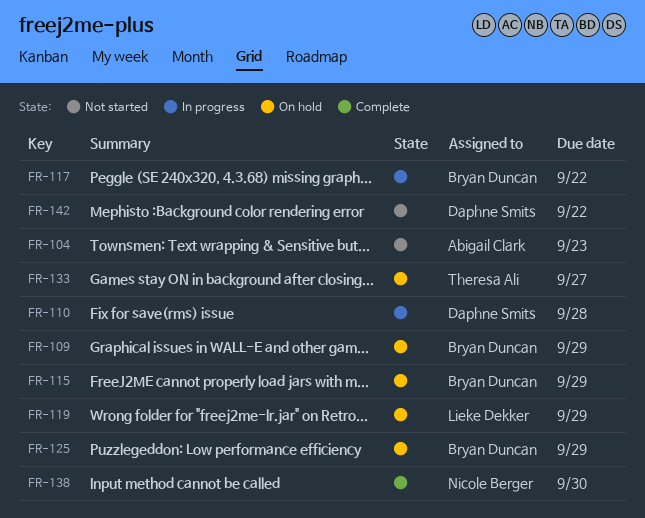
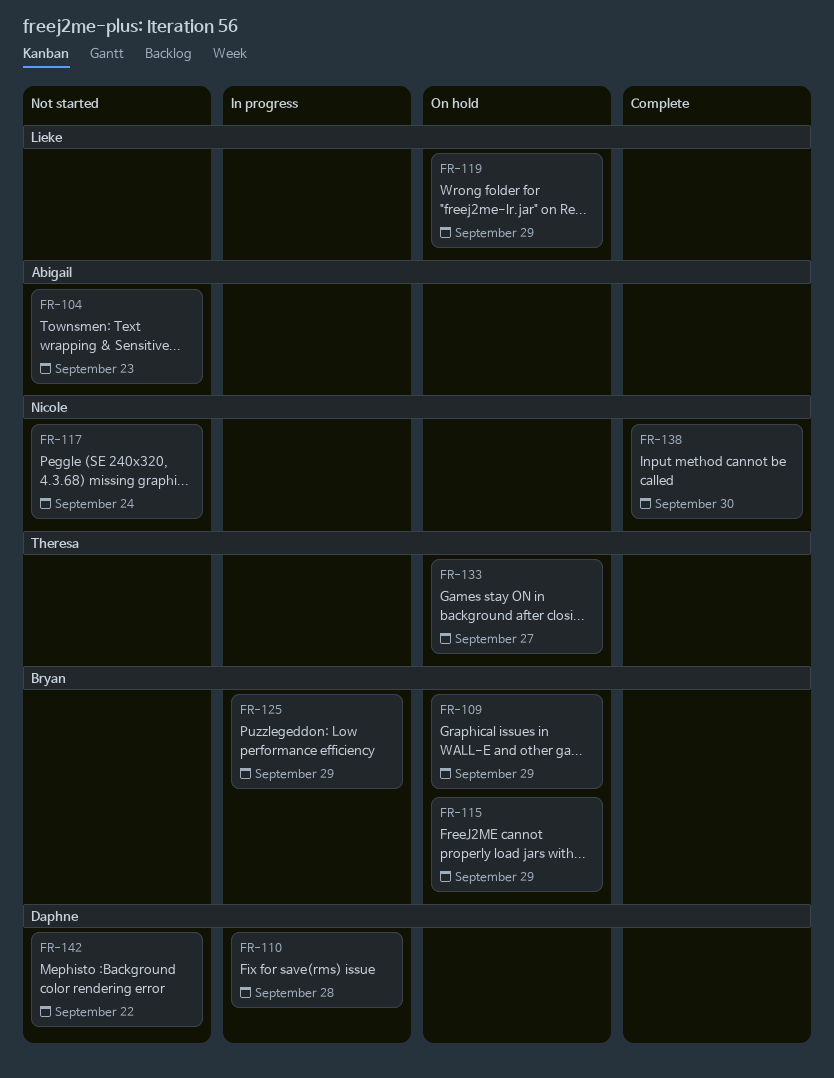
FR-117, status: In progress -> Not started
FR-117, owner: Bryan Duncan -> Nicole Berger
FR-117, due: Sep 22 -> Sep 24
FR-125, status: On hold -> In progress

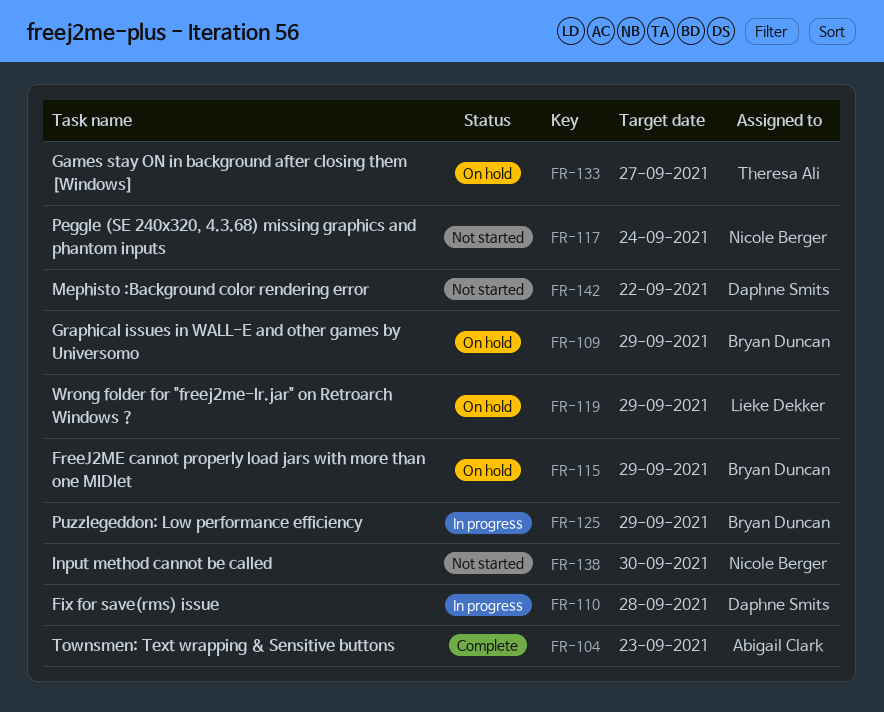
FR-104, status: Not started -> Complete
FR-138, status: Complete -> Not started

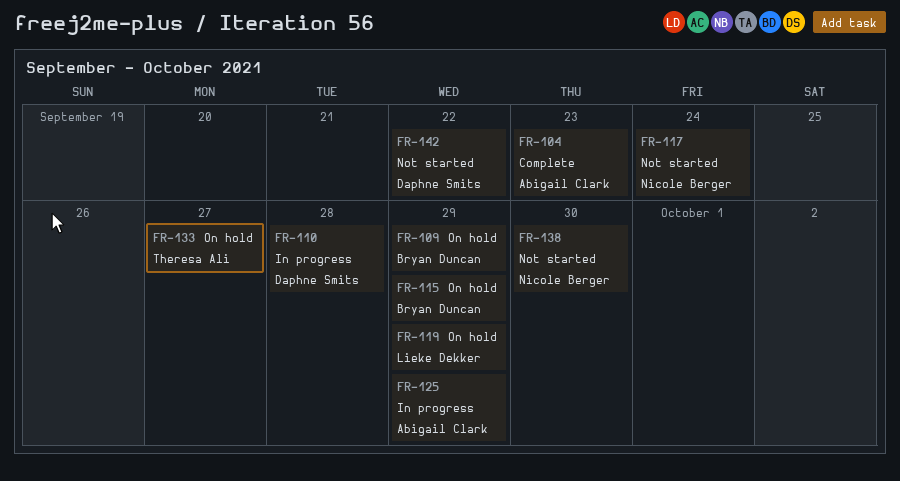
FR-125, owner: Bryan Duncan -> Abigail Clark

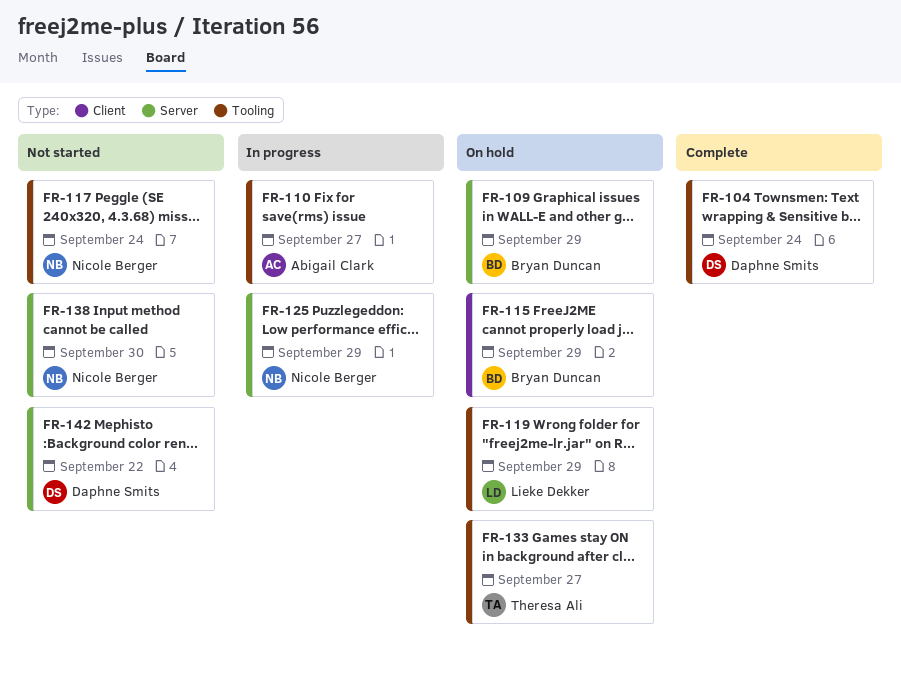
FR-104, owner: Abigail Clark -> Daphne Smits
FR-104, due: Sep 23 -> Sep 24
FR-110, owner: Daphne Smits -> Abigail Clark
FR-110, due: Sep 28 -> Sep 27
FR-125, owner: Abigail Clark -> Nicole Berger

